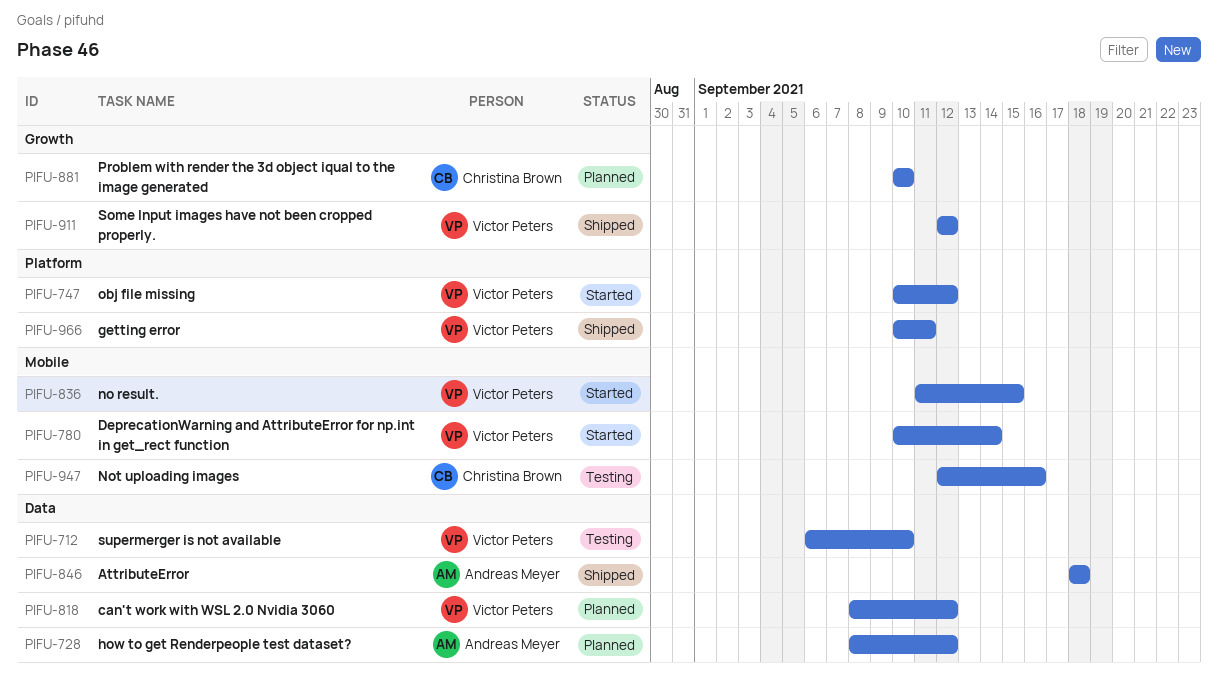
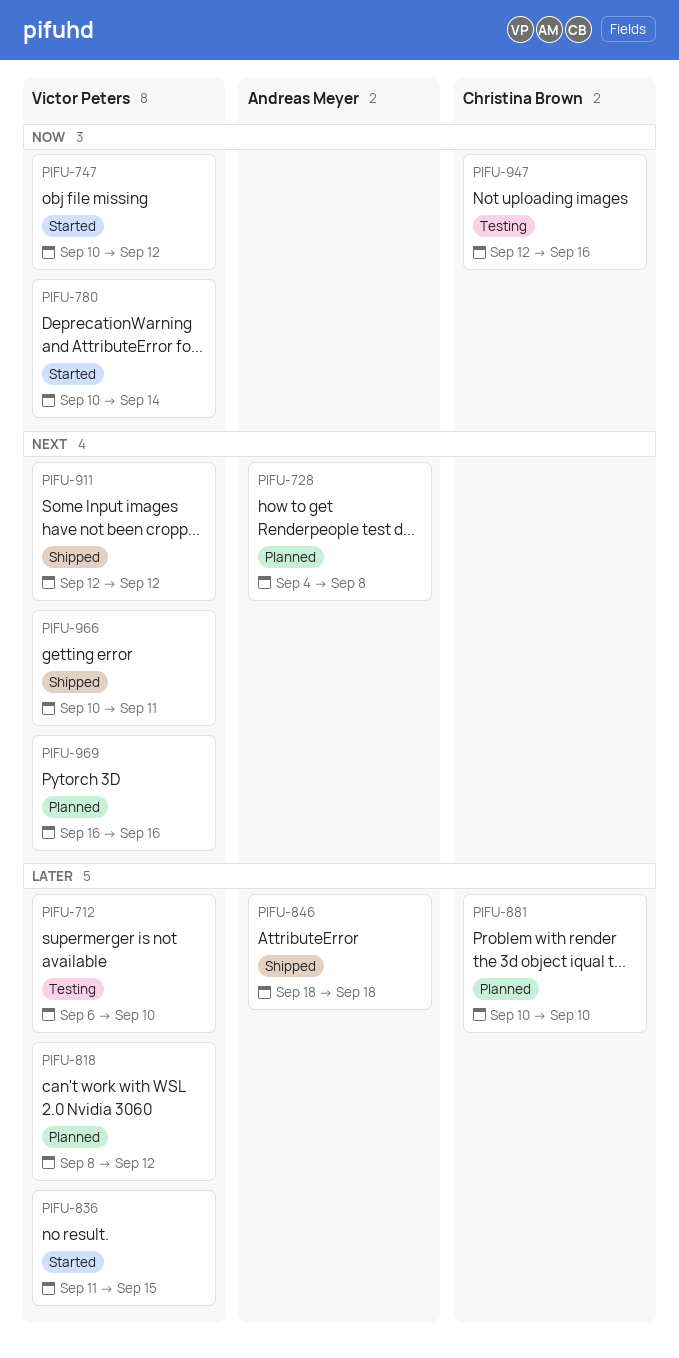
PIFU-728, start: Sep 8 -> Sep 4
PIFU-728, due: Sep 12 -> Sep 8
PIFU-969: none -> present

